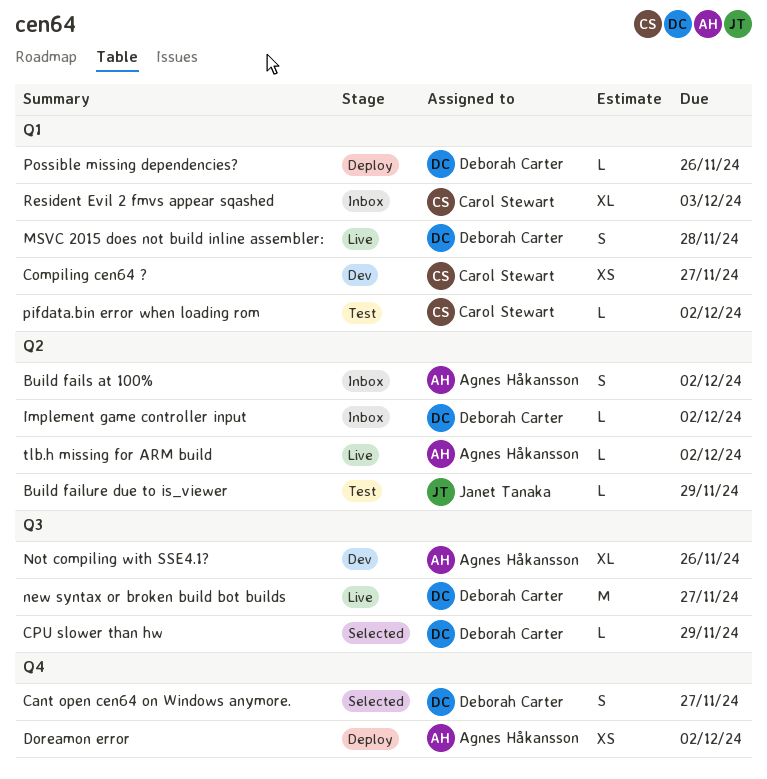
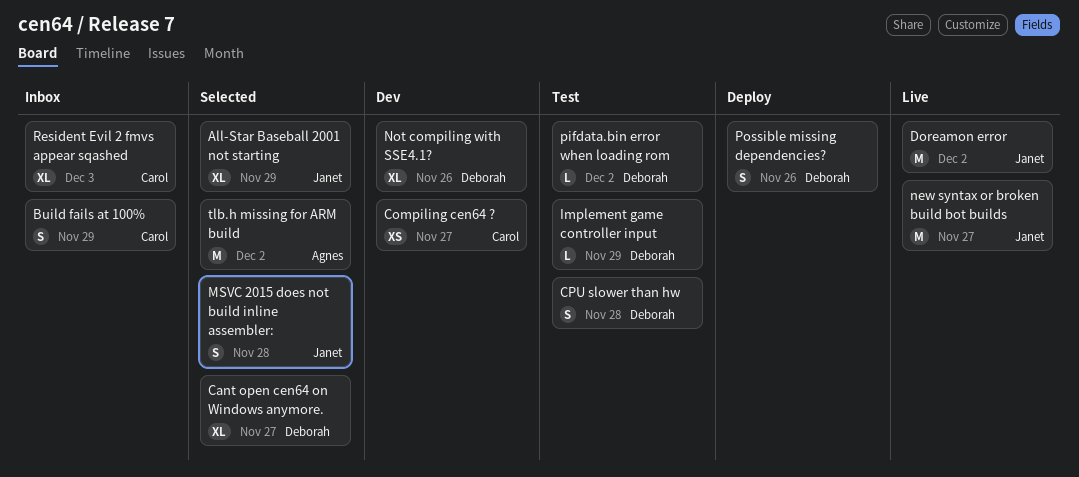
All-Star Baseball 2001 not starting: none -> present
Build fails at 100%, owner: Agnes Håkansson -> Carol Stewart
Build fails at 100%, due: Dec 2 -> Nov 29
Build failure due to is_viewer: present -> none
Cant open cen64 on Windows anymore., estimate: S -> XL
CPU slower than hw, status: Selected -> Test
CPU slower than hw, estimate: L -> S
CPU slower than hw, due: Nov 29 -> Nov 28
Doreamon error, status: Deploy -> Live
Doreamon error, owner: Agnes Håkansson -> Janet Tanaka
Doreamon error, estimate: XS -> M
Implement game controller input, status: Inbox -> Test
Implement game controller input, due: Dec 2 -> Nov 29
MSVC 2015 does not build inline assembler:, status: Live -> Selected
MSVC 2015 does not build inline assembler:, owner: Deborah Carter -> Janet Tanaka
new syntax or broken build bot builds, owner: Deborah Carter -> Janet Tanaka
Not compiling with SSE4.1?, owner: Agnes Håkansson -> Deborah Carter
pifdata.bin error when loading rom, owner: Carol Stewart -> Deborah Carter
Possible missing dependencies?, estimate: L -> S
tlb.h missing for ARM build, status: Live -> Selected
tlb.h missing for ARM build, estimate: L -> M

